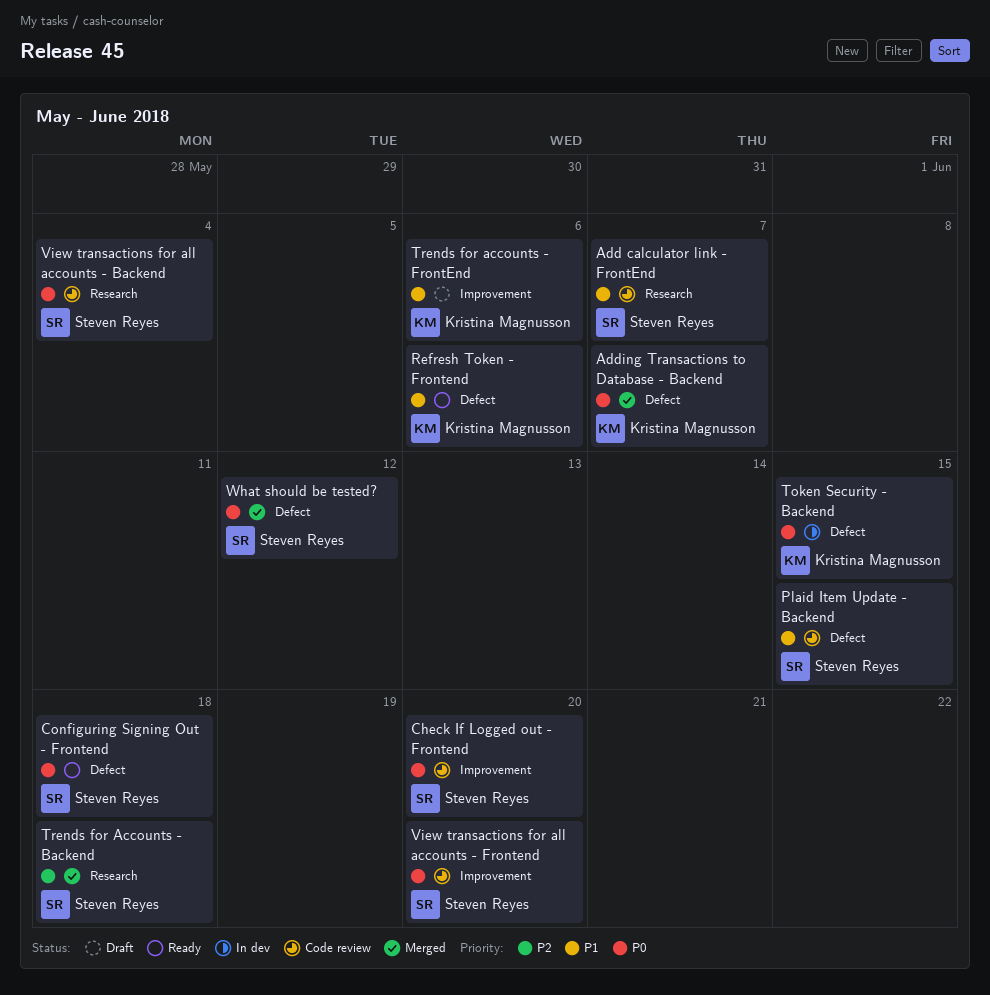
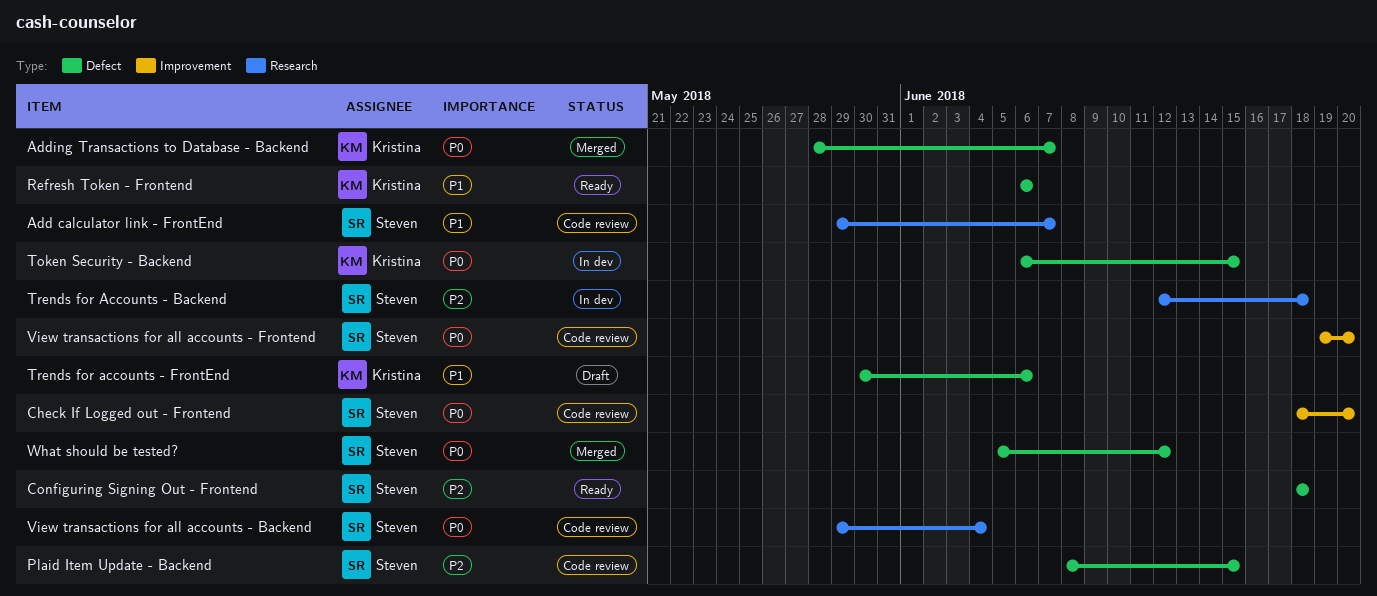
Configuring Signing Out - Frontend, priority: P0 -> P2
Plaid Item Update - Backend, priority: P1 -> P2
Trends for Accounts - Backend, status: Merged -> In dev
Trends for accounts - FrontEnd, label: Improvement -> Defect

